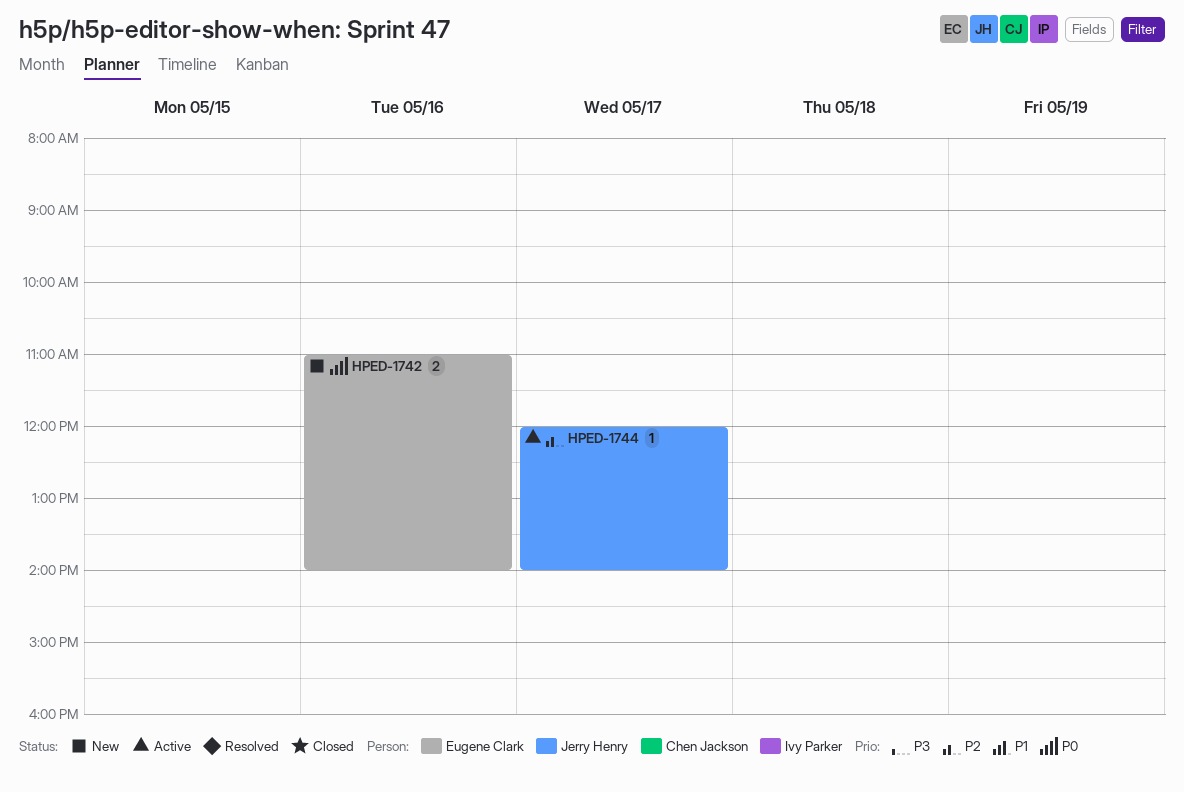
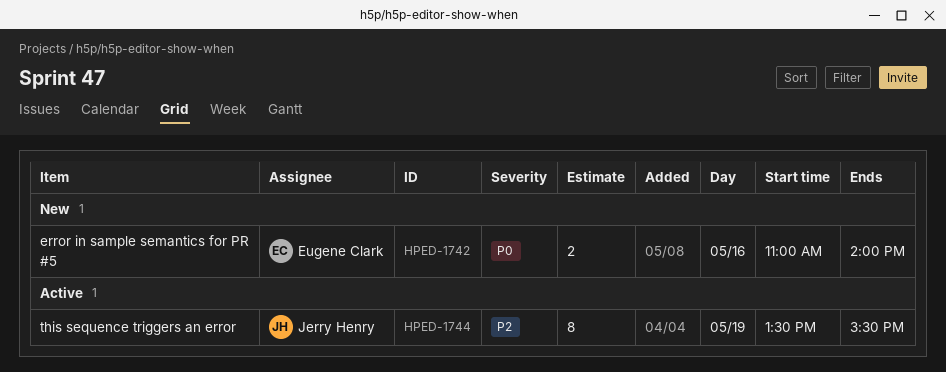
HPED-1744, estimate: 1 -> 8
HPED-1744, day: May 17 -> May 19
HPED-1744, begins: 12:00 -> 13:30
HPED-1744, ends: 14:00 -> 15:30

